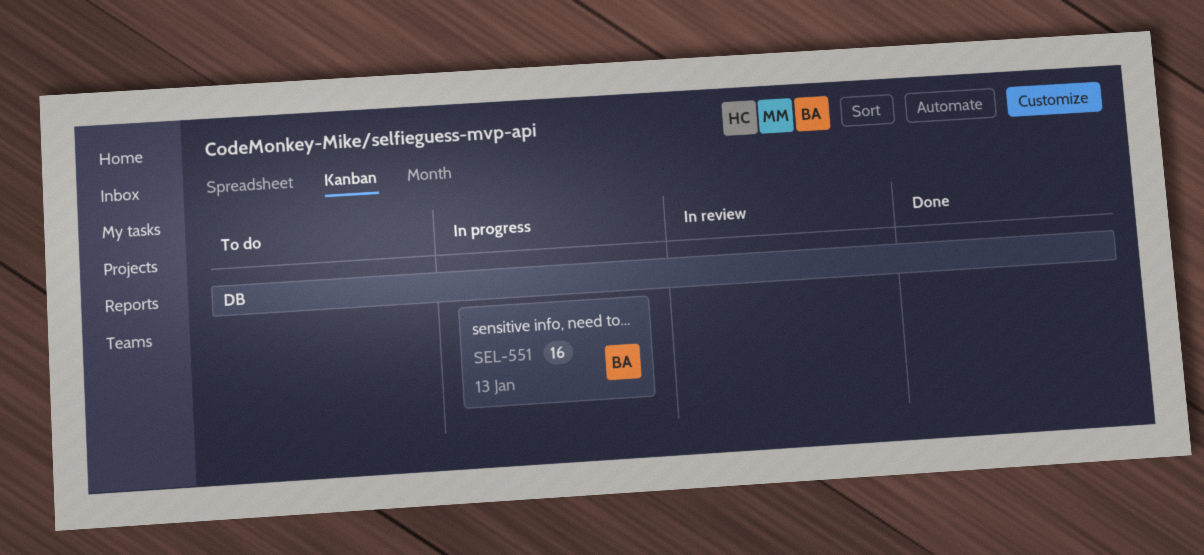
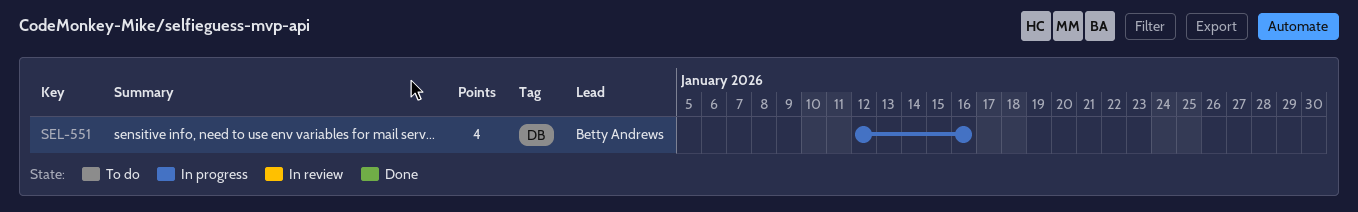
SEL-551, estimate: 16 -> 4
SEL-551, due: Jan 13 -> Jan 16

